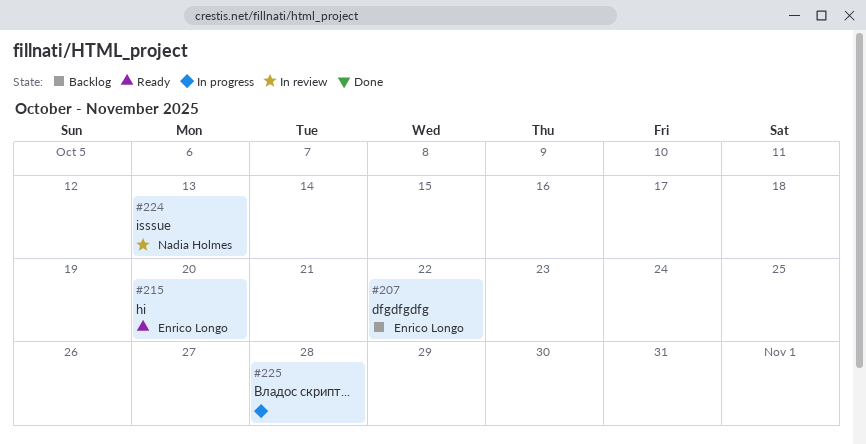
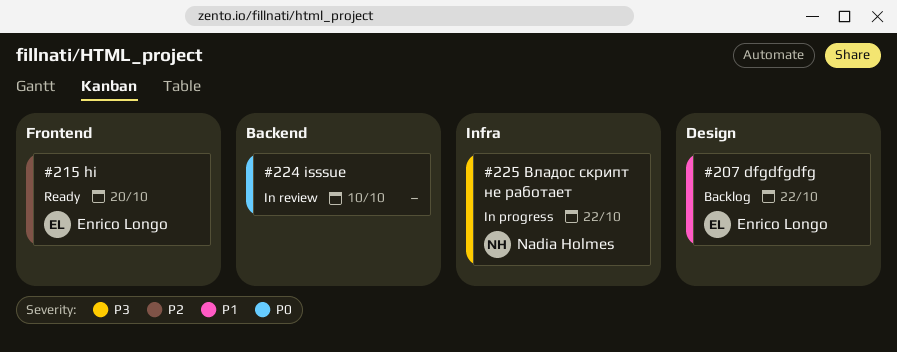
#224, owner: Nadia Holmes -> none
#224, due: Oct 13 -> Oct 10
#225, owner: none -> Nadia Holmes
#225, due: Oct 28 -> Oct 22

